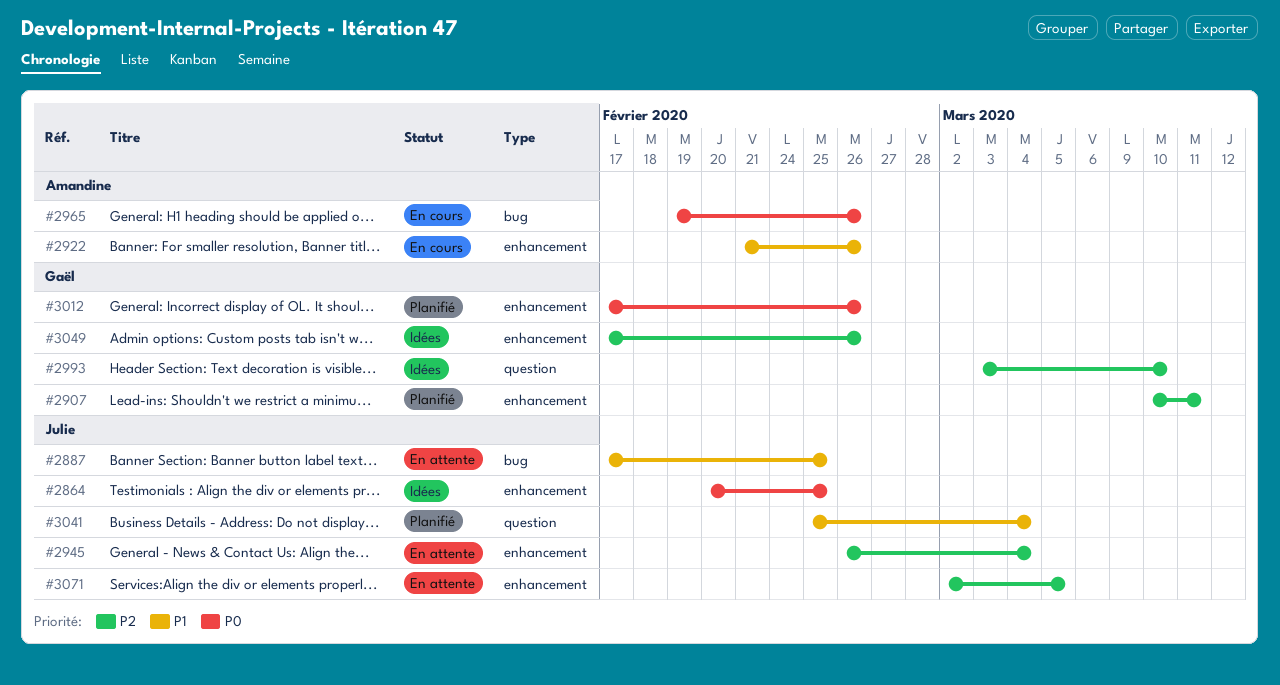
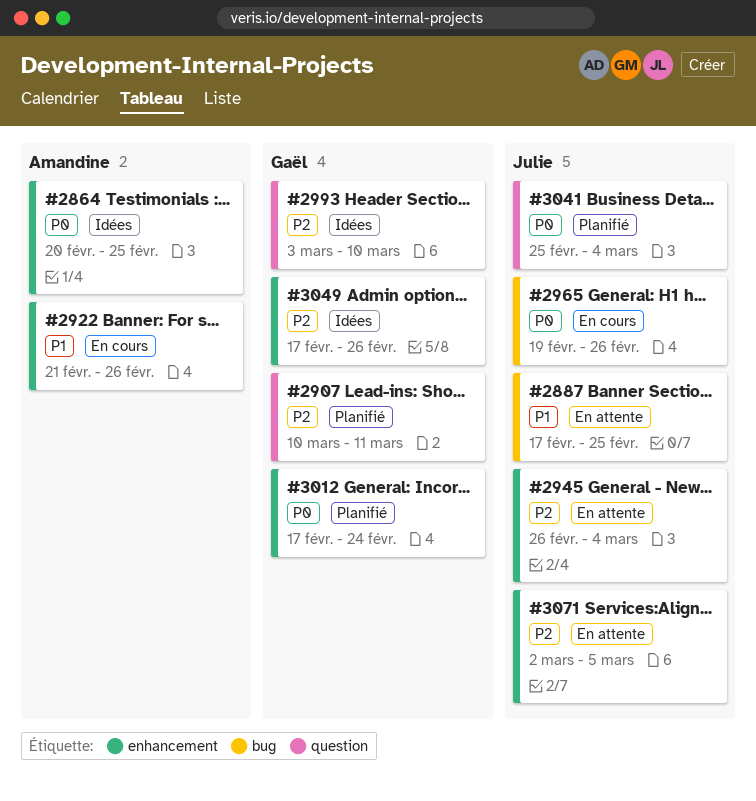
#2864, owner: Julie -> Amandine
#2907, label: enhancement -> question
#2965, owner: Amandine -> Julie
#3012, due: Feb 26 -> Feb 24
#3041, priority: P1 -> P0

